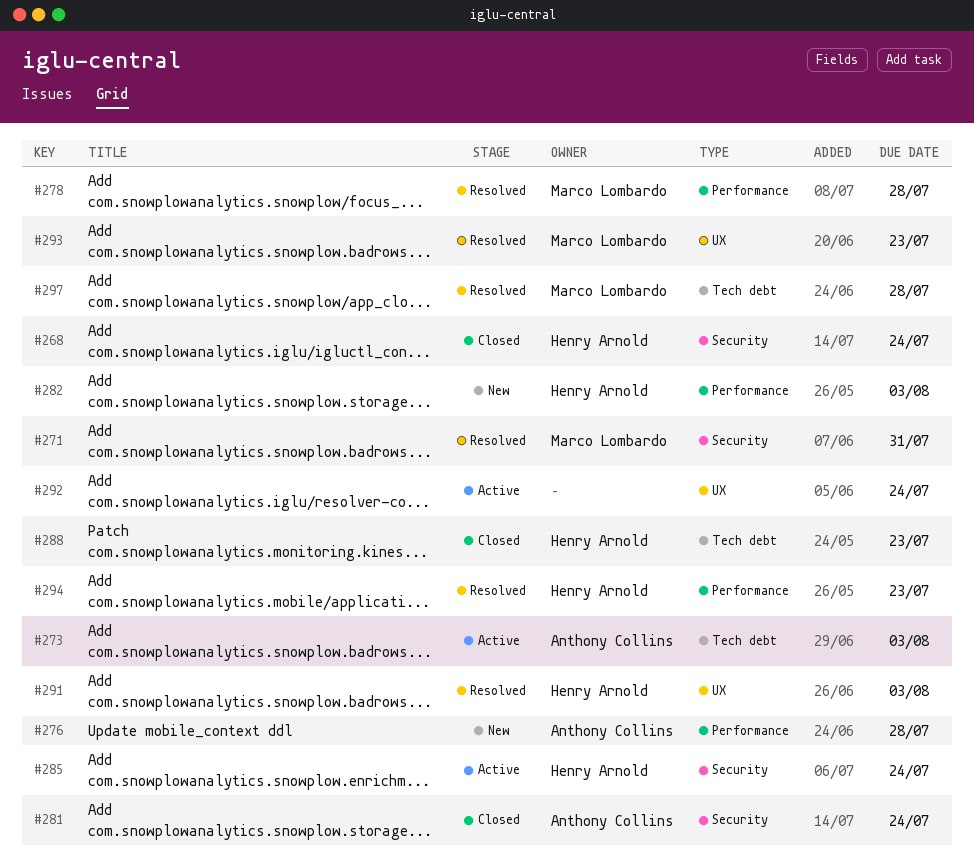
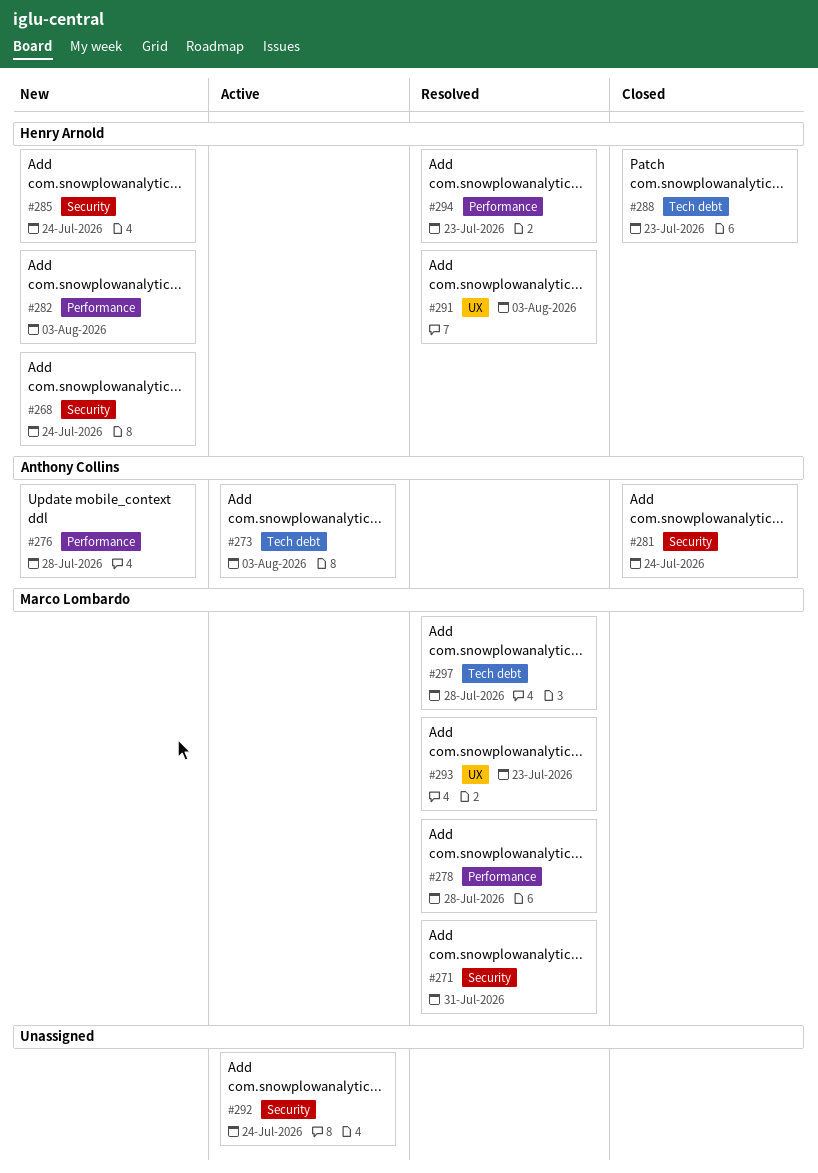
#268, status: Closed -> New
#285, status: Active -> New
#292, label: UX -> Security

